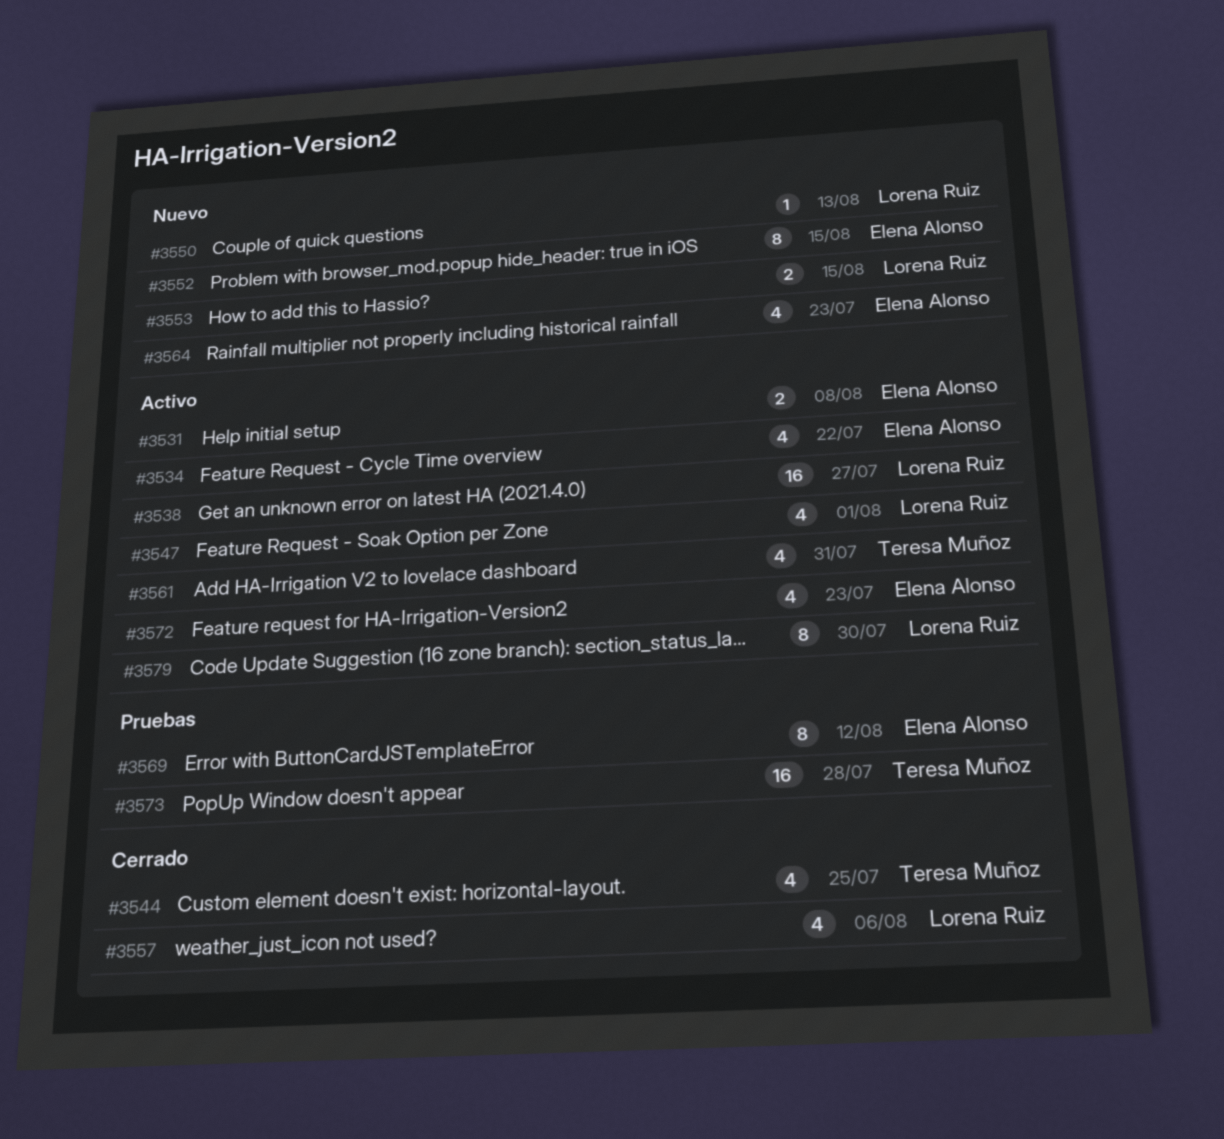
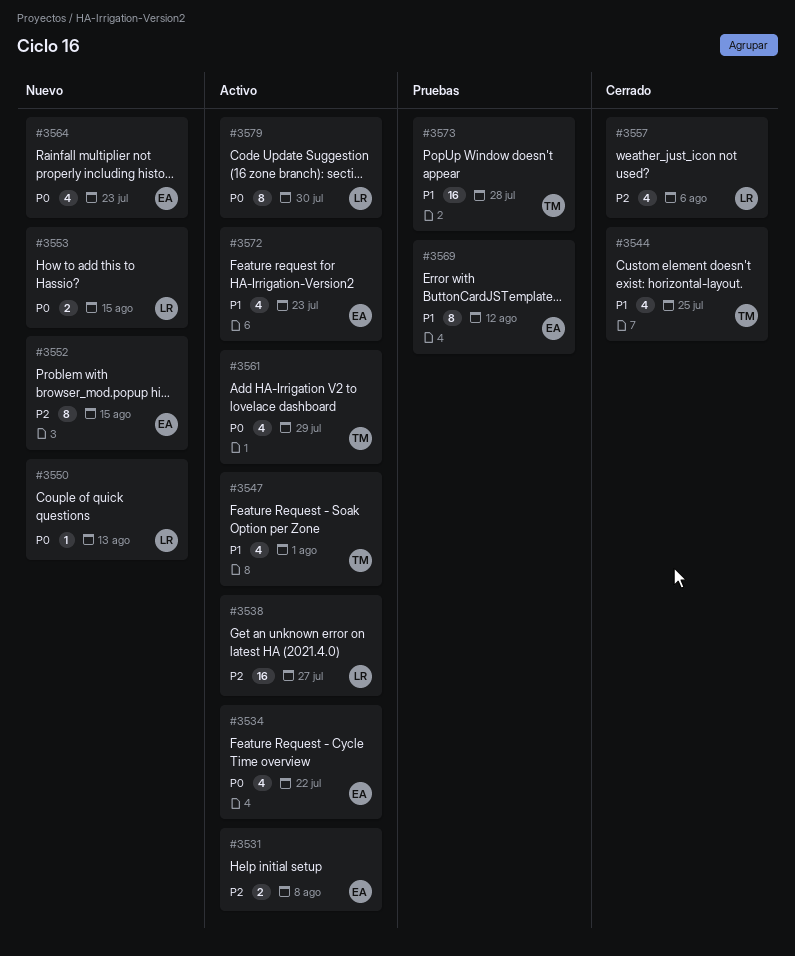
#3547, owner: Lorena Ruiz -> Teresa Muñoz
#3561, due: Jul 31 -> Jul 29

